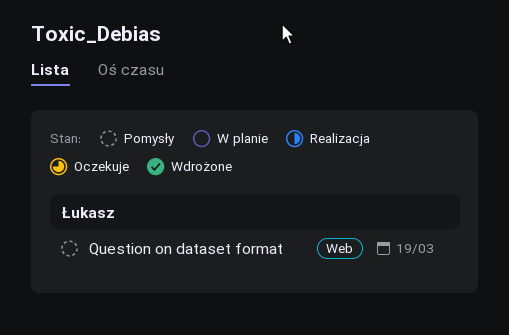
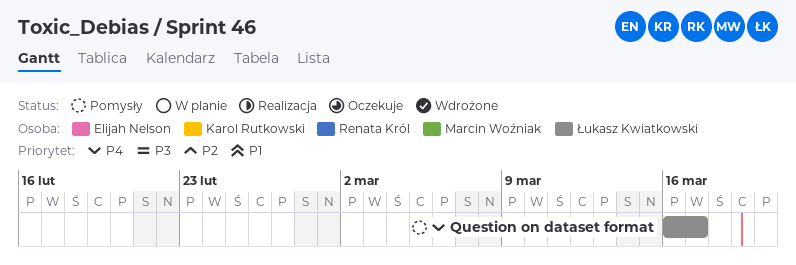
Question on dataset format, due: Mar 19 -> Mar 17

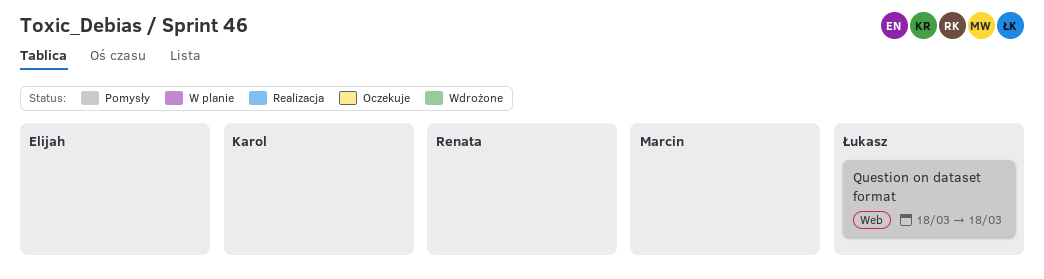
Question on dataset format, start: Mar 16 -> Mar 18
Question on dataset format, due: Mar 17 -> Mar 18

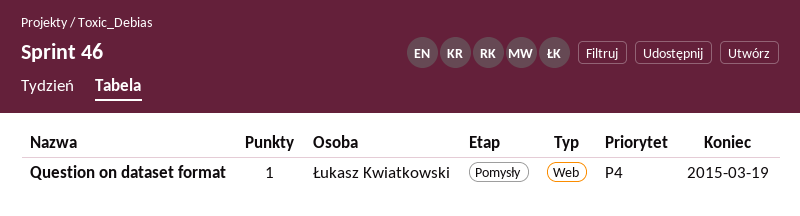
Question on dataset format, due: Mar 18 -> Mar 19

